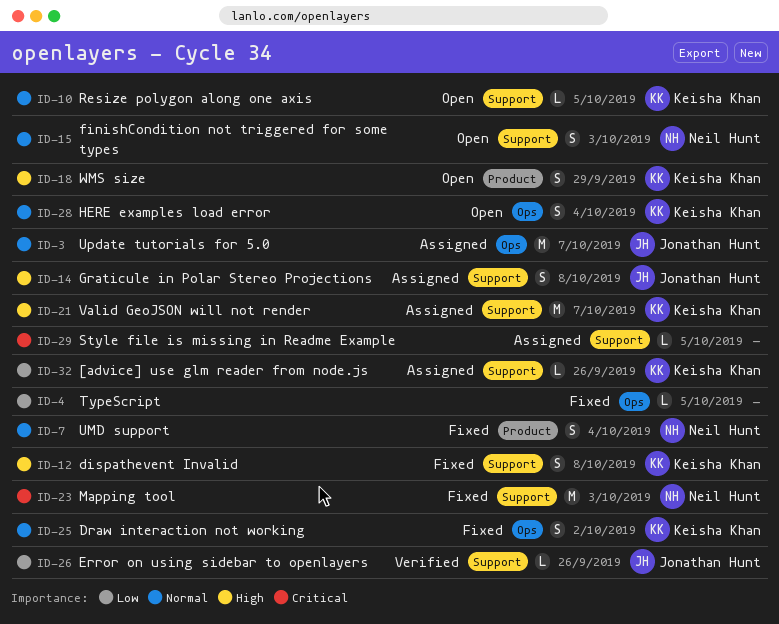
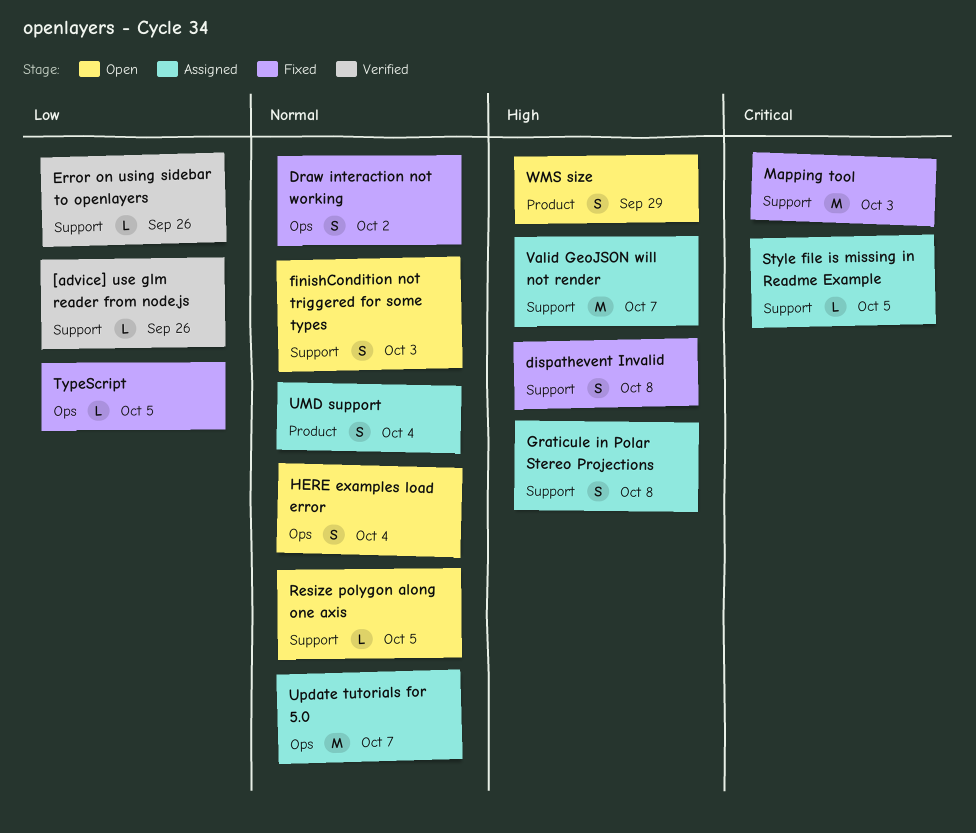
[advice] use glm reader from node.js, status: Assigned -> Verified
UMD support, status: Fixed -> Assigned

